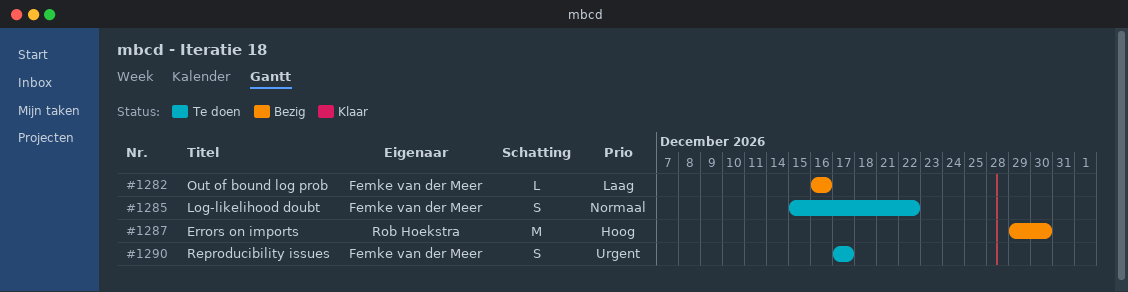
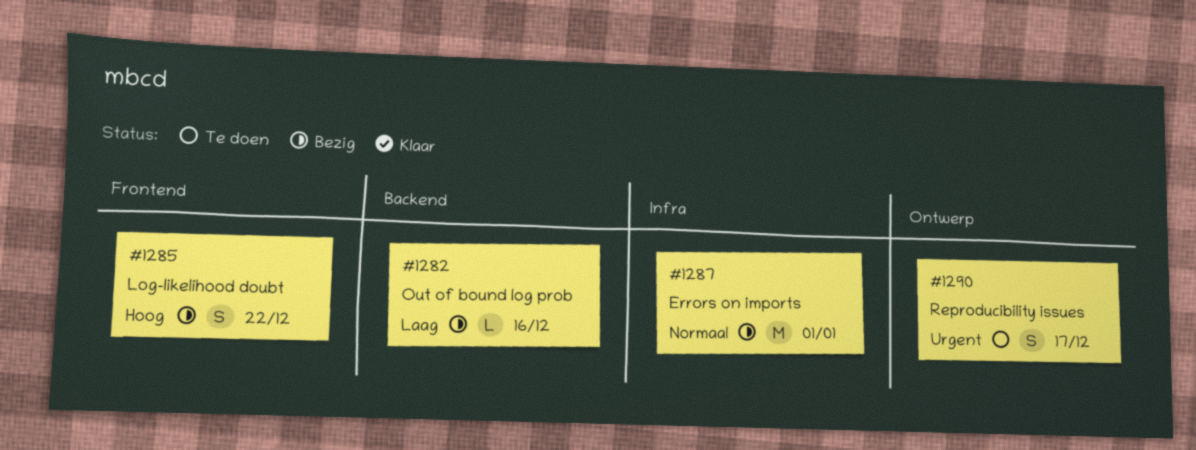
#1285, status: Te doen -> Bezig
#1285, priority: Normaal -> Hoog
#1287, priority: Hoog -> Normaal
#1287, due: Dec 30 -> Jan 1

